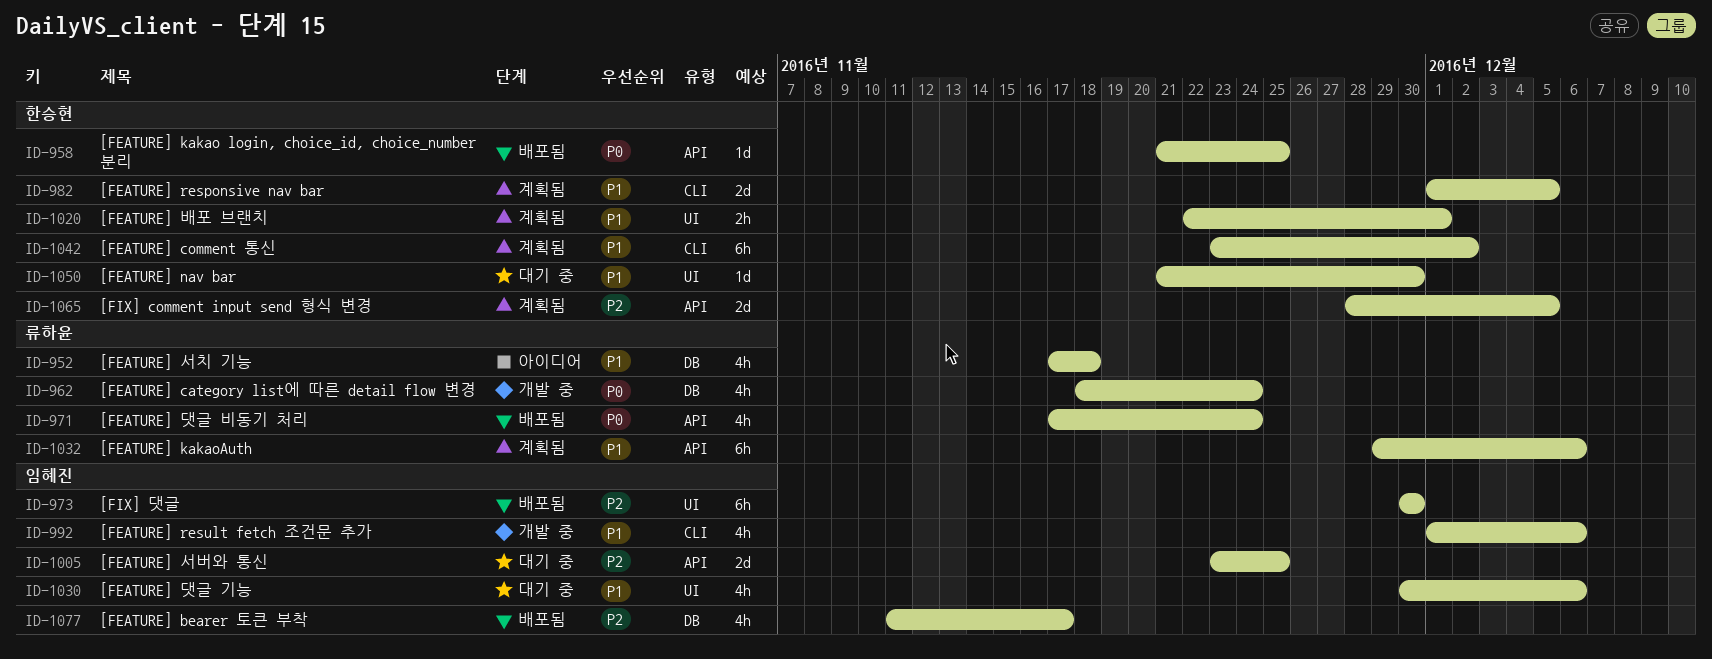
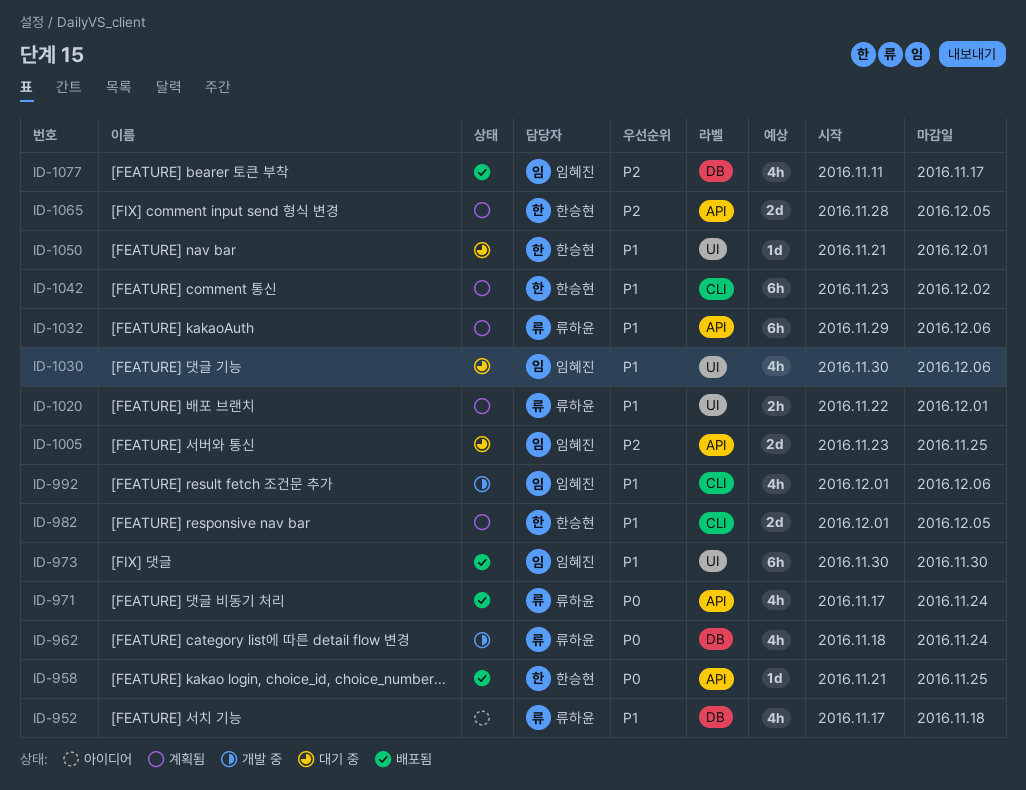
ID-973, priority: P2 -> P1
ID-1020, owner: 한승현 -> 류하윤
ID-1050, due: Nov 30 -> Dec 1

